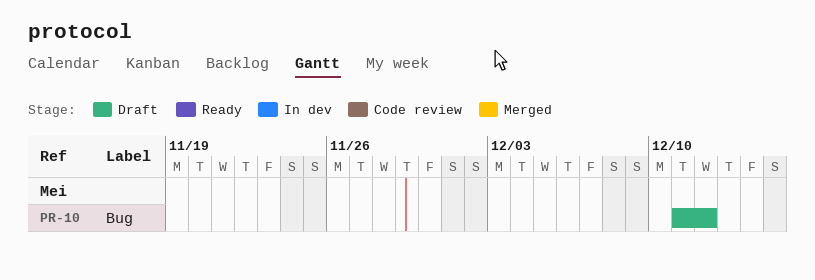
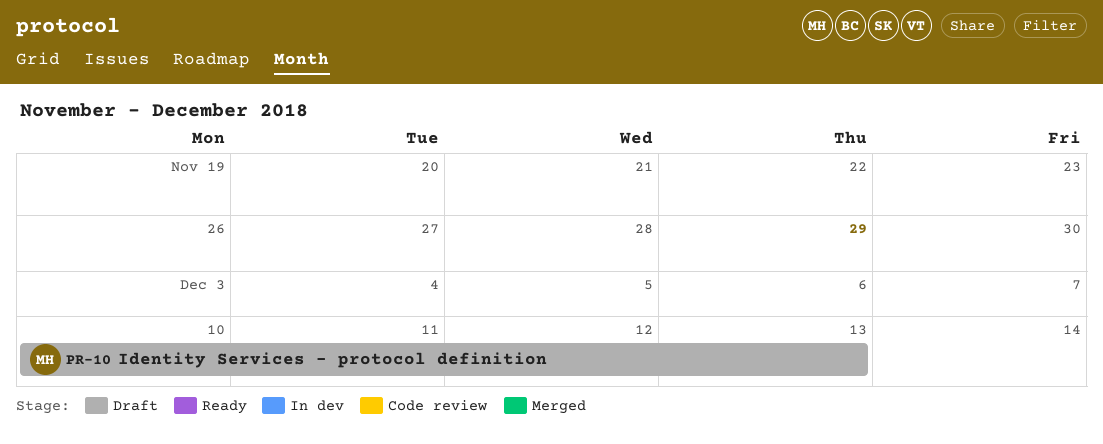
PR-10, start: Dec 11 -> Dec 10
PR-10, due: Dec 12 -> Dec 13

